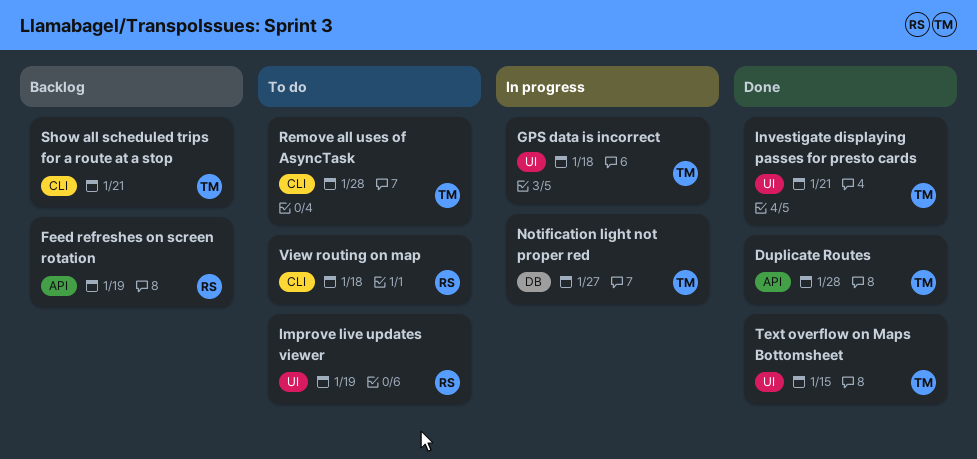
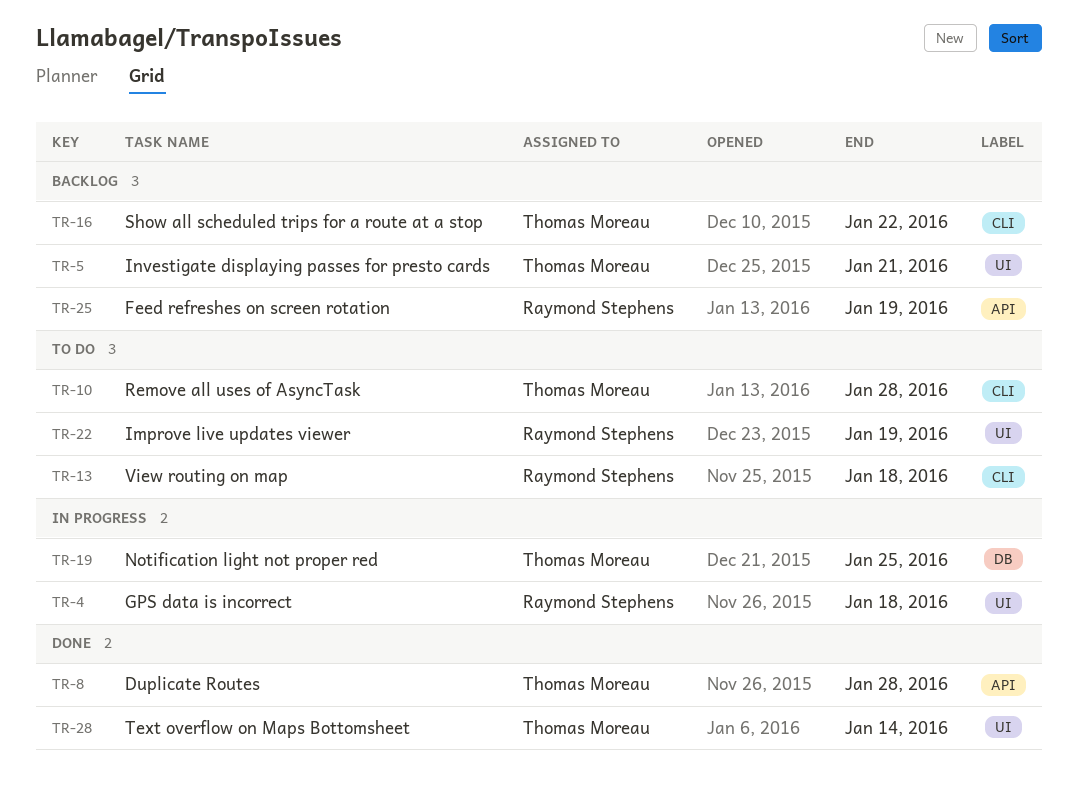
GPS data is incorrect, owner: Thomas Moreau -> Raymond Stephens
Investigate displaying passes for presto cards, status: Done -> Backlog
Notification light not proper red, due: Jan 27 -> Jan 25
Show all scheduled trips for a route at a stop, due: Jan 21 -> Jan 22
Text overflow on Maps Bottomsheet, due: Jan 15 -> Jan 14

